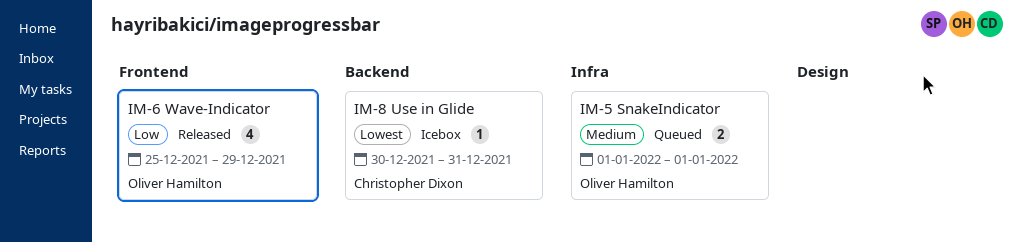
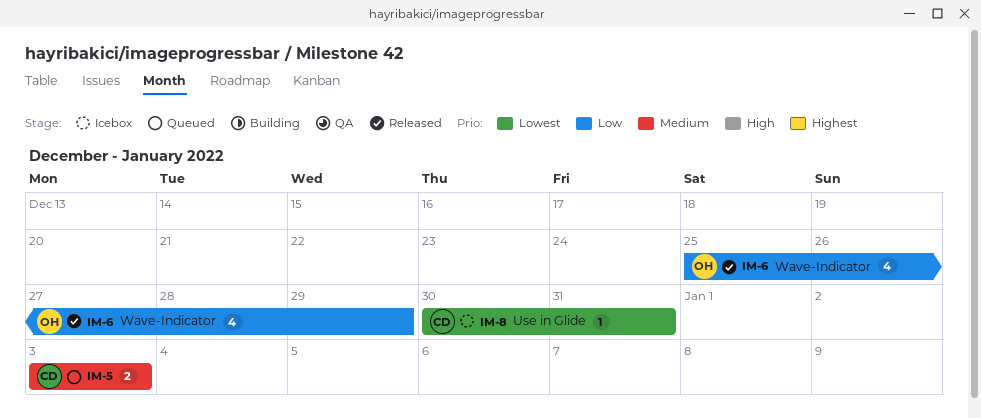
IM-5, owner: Oliver Hamilton -> Christopher Dixon
IM-5, start: Jan 1 -> Jan 3
IM-5, due: Jan 1 -> Jan 3

